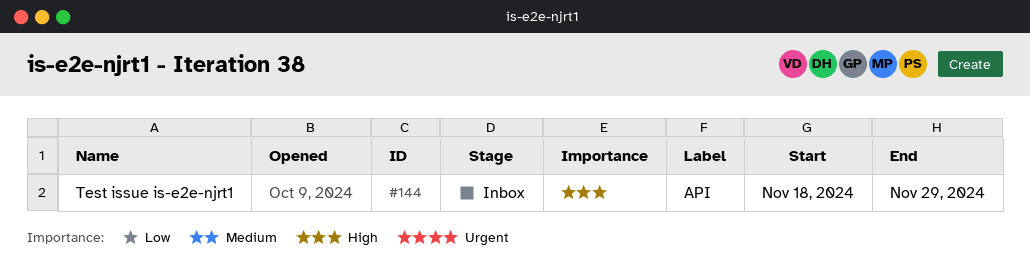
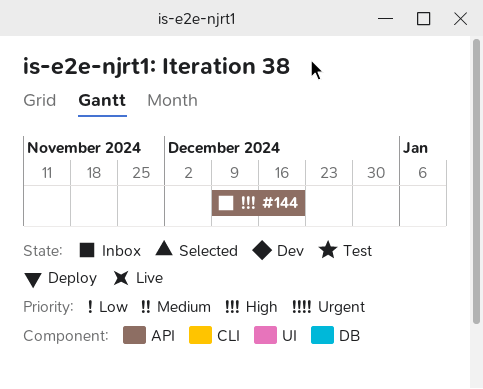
#144, start: Nov 18 -> Dec 9
#144, due: Nov 29 -> Dec 20

